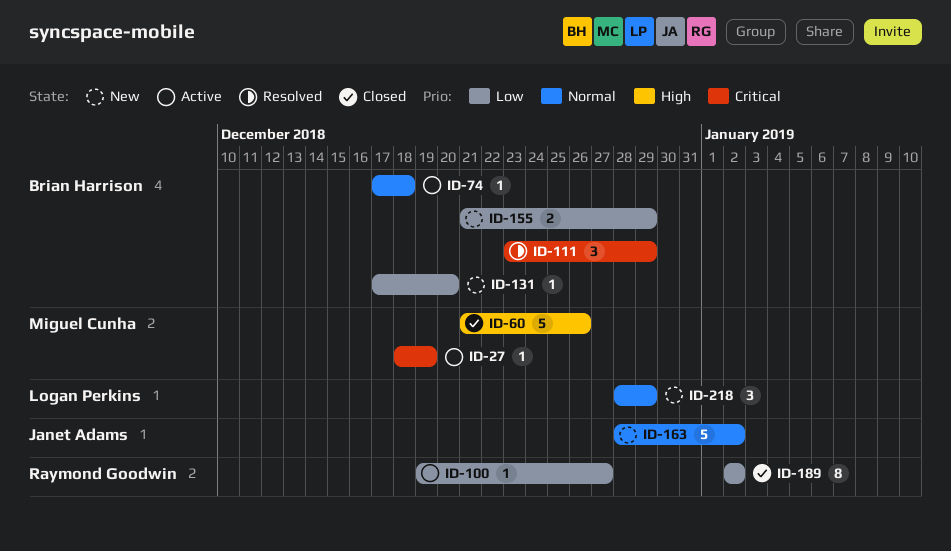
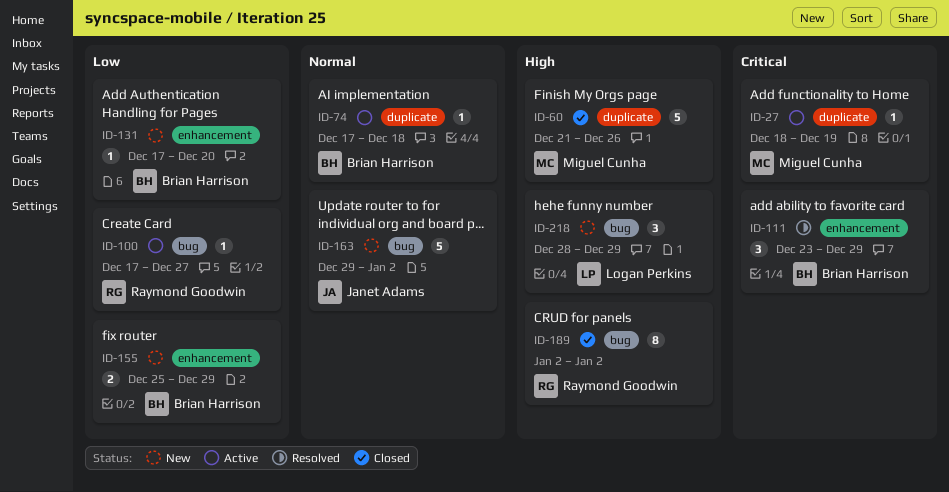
ID-100, start: Dec 19 -> Dec 17
ID-155, start: Dec 21 -> Dec 25
ID-163, start: Dec 28 -> Dec 29
ID-189, priority: Low -> High
ID-218, priority: Normal -> High

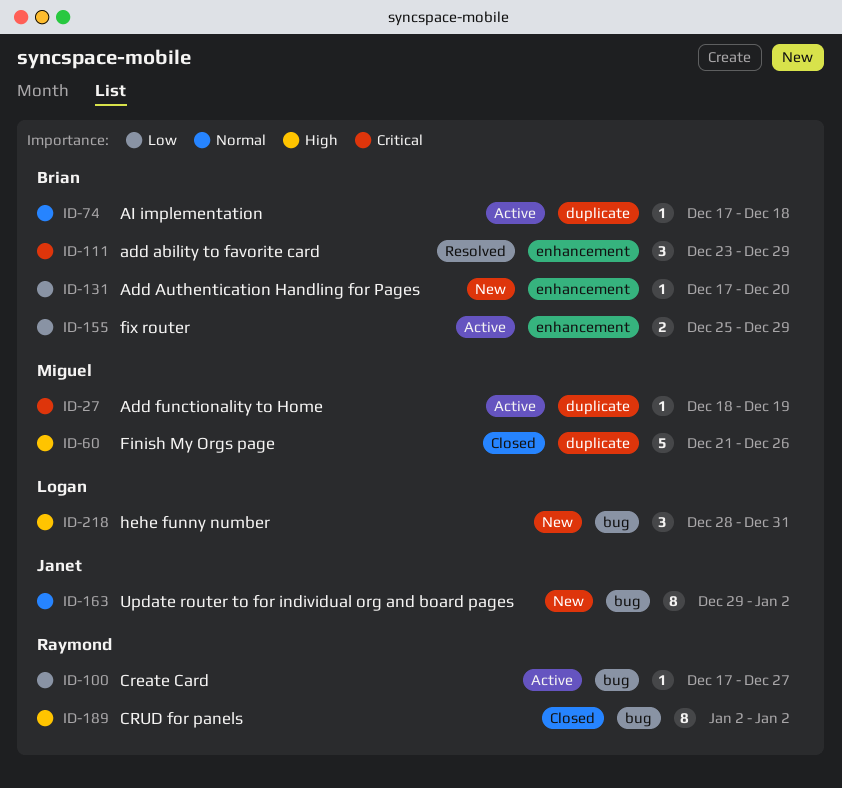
ID-155, status: New -> Active
ID-163, estimate: 5 -> 8
ID-218, due: Dec 29 -> Dec 31

